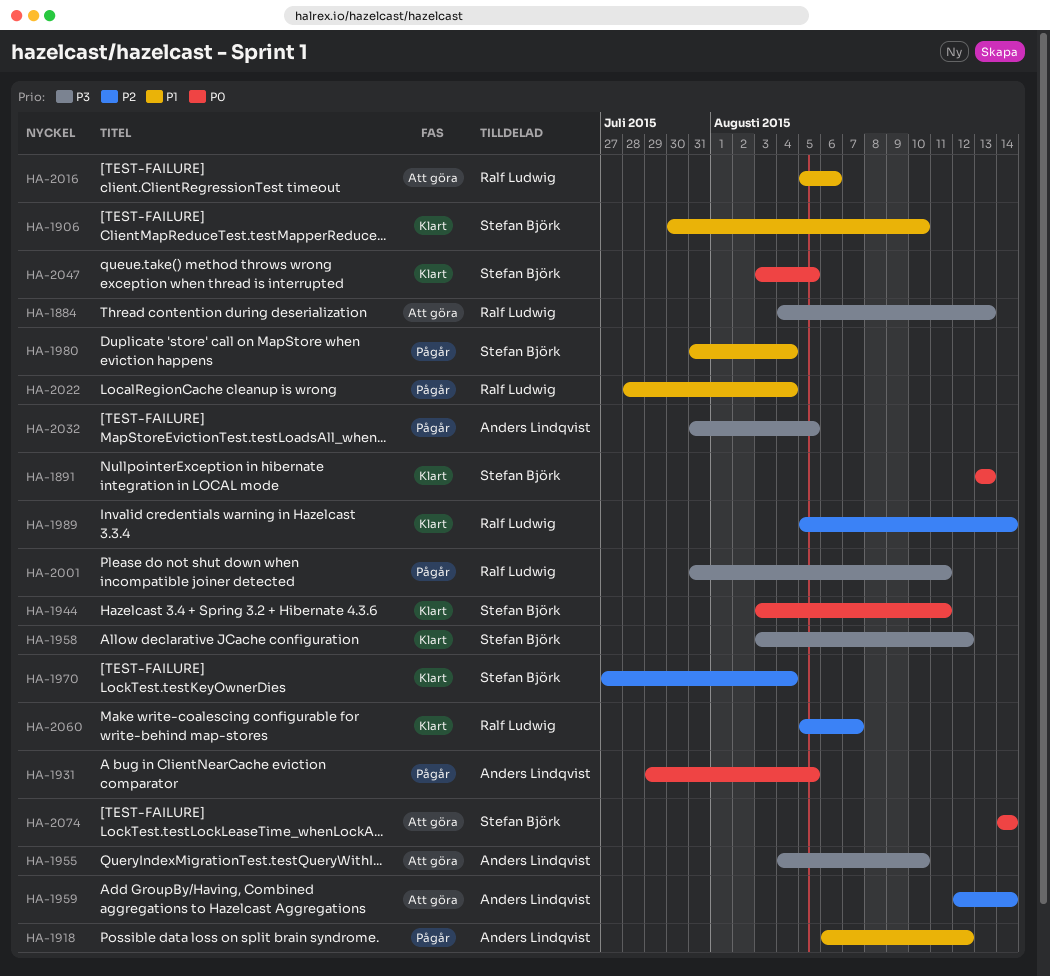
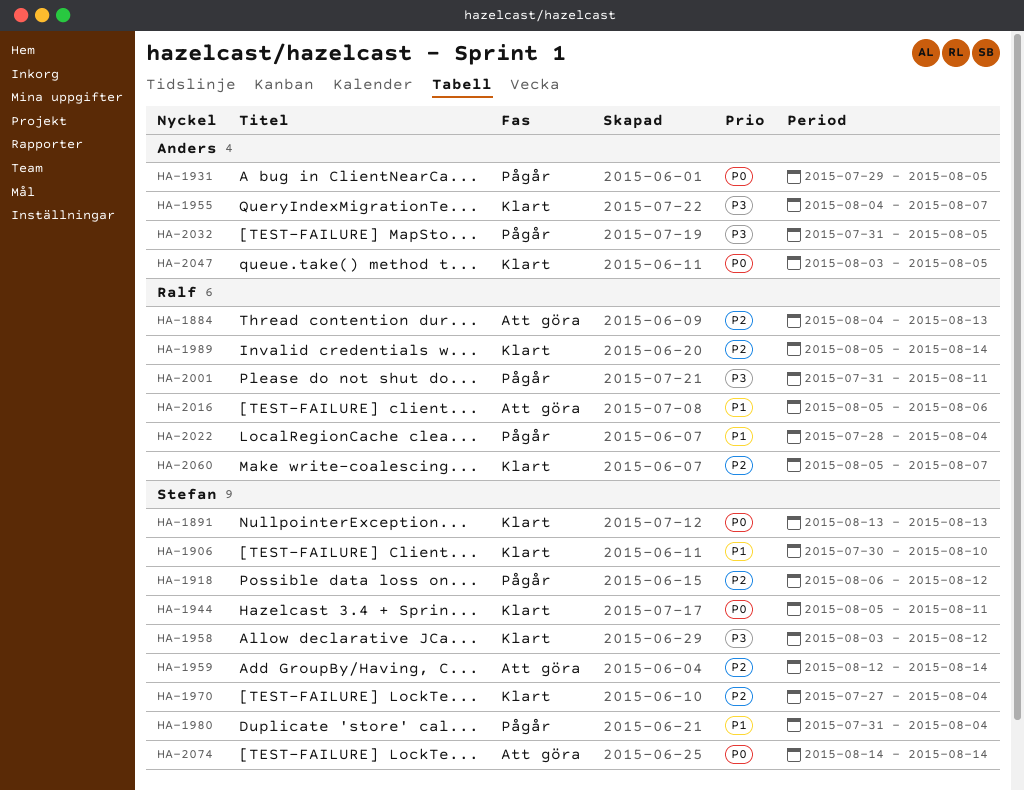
HA-1884, priority: P3 -> P2
HA-1918, owner: Anders Lindqvist -> Stefan Björk
HA-1918, priority: P1 -> P2
HA-1944, start: Aug 3 -> Aug 5
HA-1955, status: Att göra -> Klart
HA-1955, due: Aug 10 -> Aug 7
HA-1959, owner: Anders Lindqvist -> Stefan Björk
HA-2047, owner: Stefan Björk -> Anders Lindqvist

